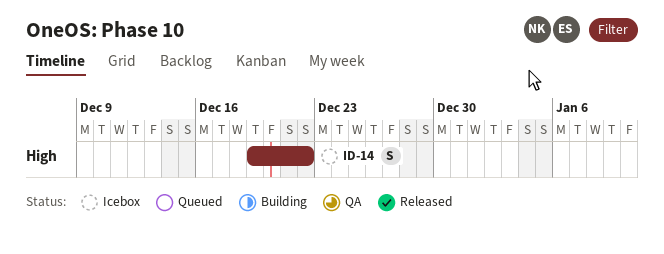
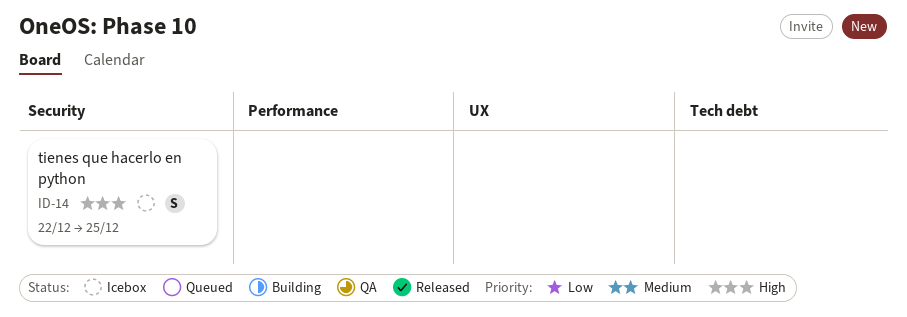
ID-14, start: Dec 19 -> Dec 22
ID-14, due: Dec 22 -> Dec 25

